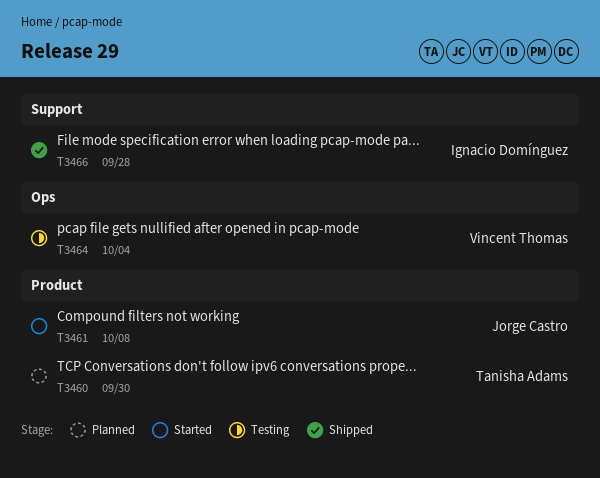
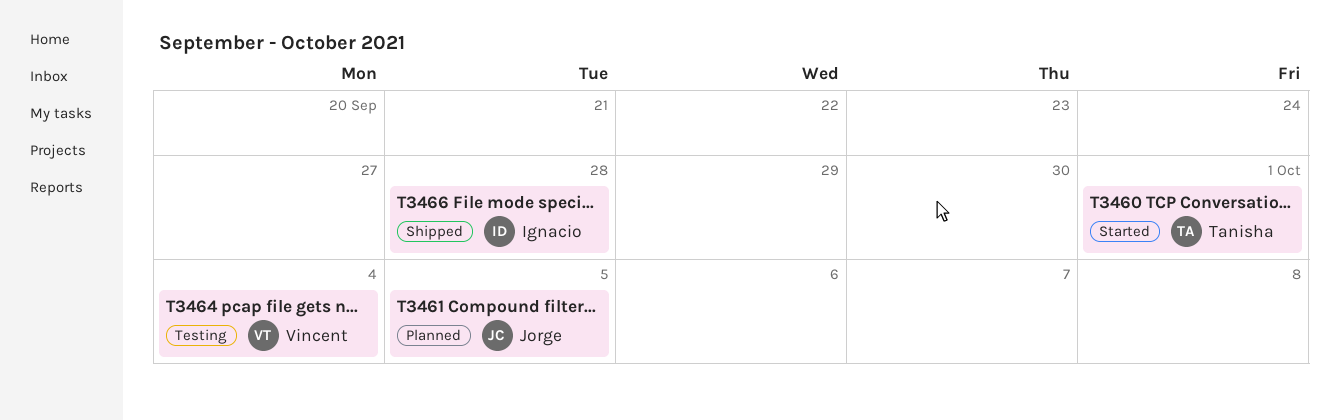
T3460, status: Planned -> Started
T3460, due: Sep 30 -> Oct 1
T3461, status: Started -> Planned
T3461, due: Oct 8 -> Oct 5

